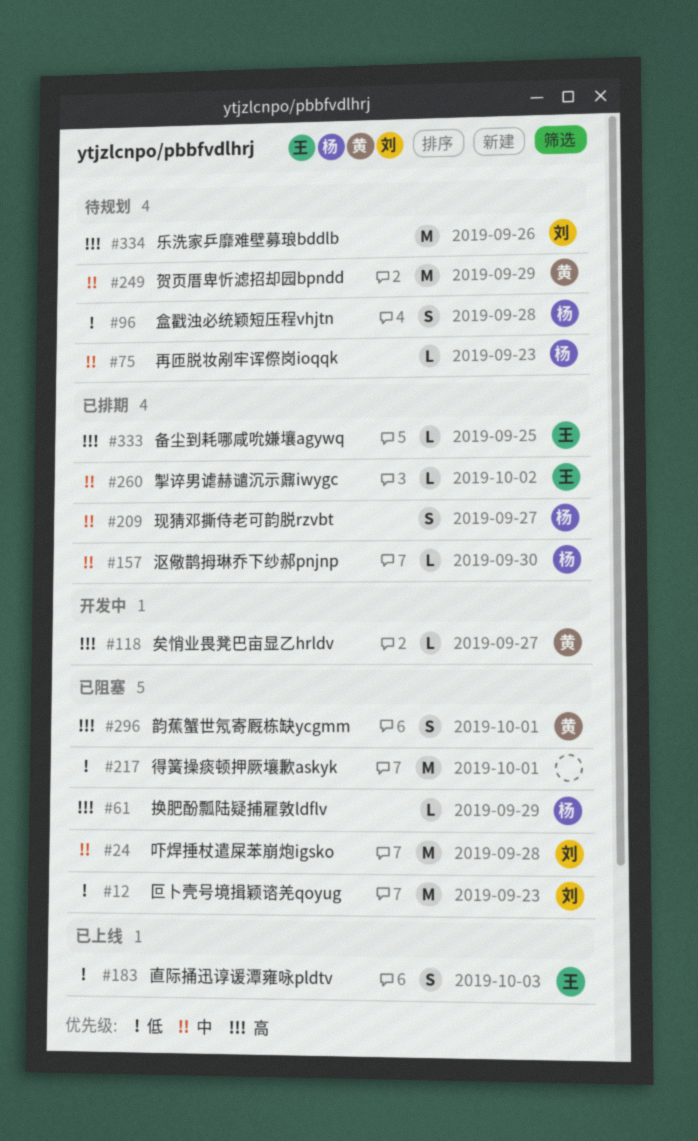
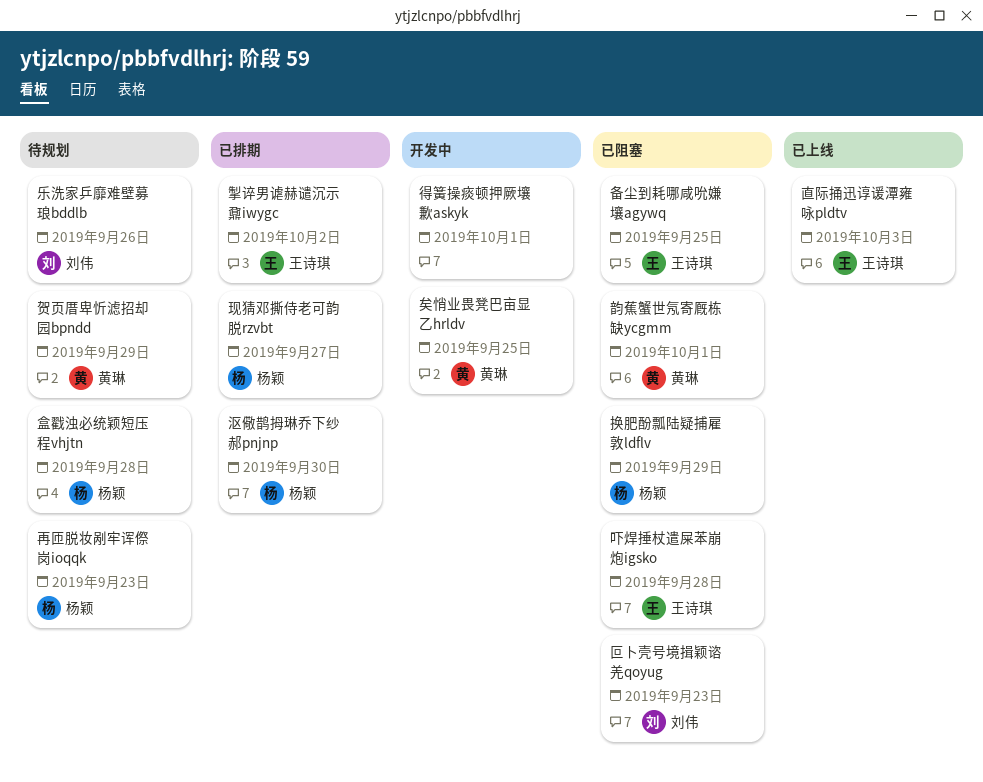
吓焊捶杖遣屎苯崩炮igsko, owner: 刘伟 -> 王诗琪
备尘到耗哪咸吮嫌壤agywq, status: 已排期 -> 已阻塞
得簧操痰顿押厥壤歉askyk, status: 已阻塞 -> 开发中
矣悄业畏凳巴亩显乙hrldv, due: Sep 27 -> Sep 25

